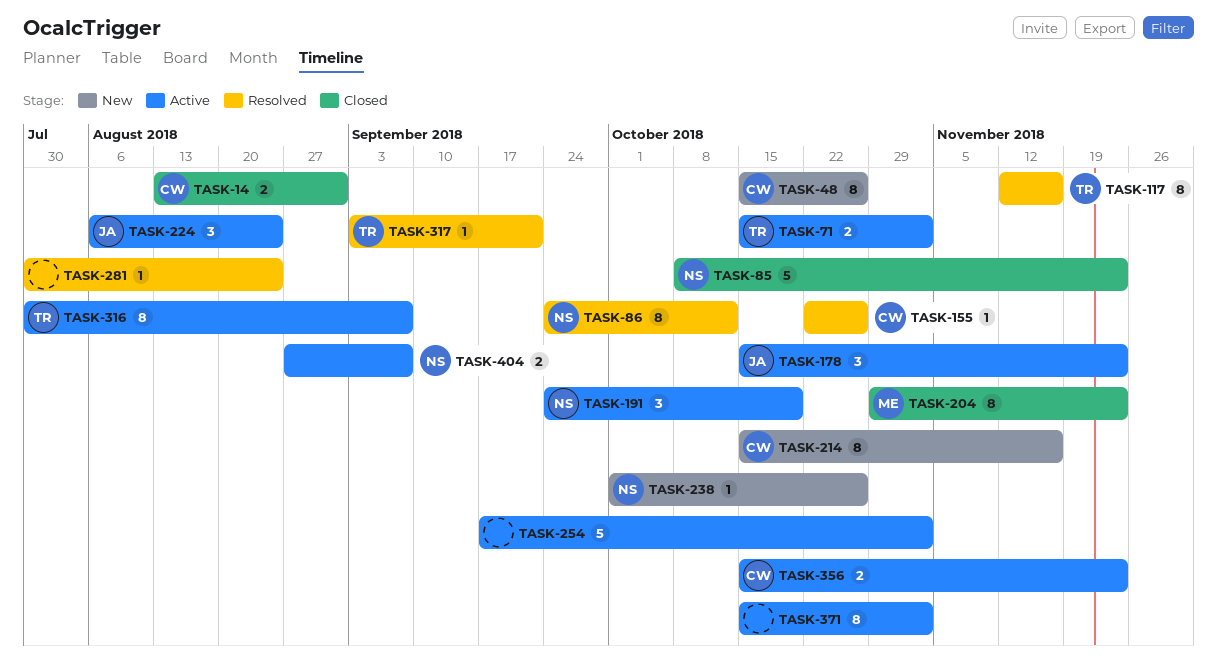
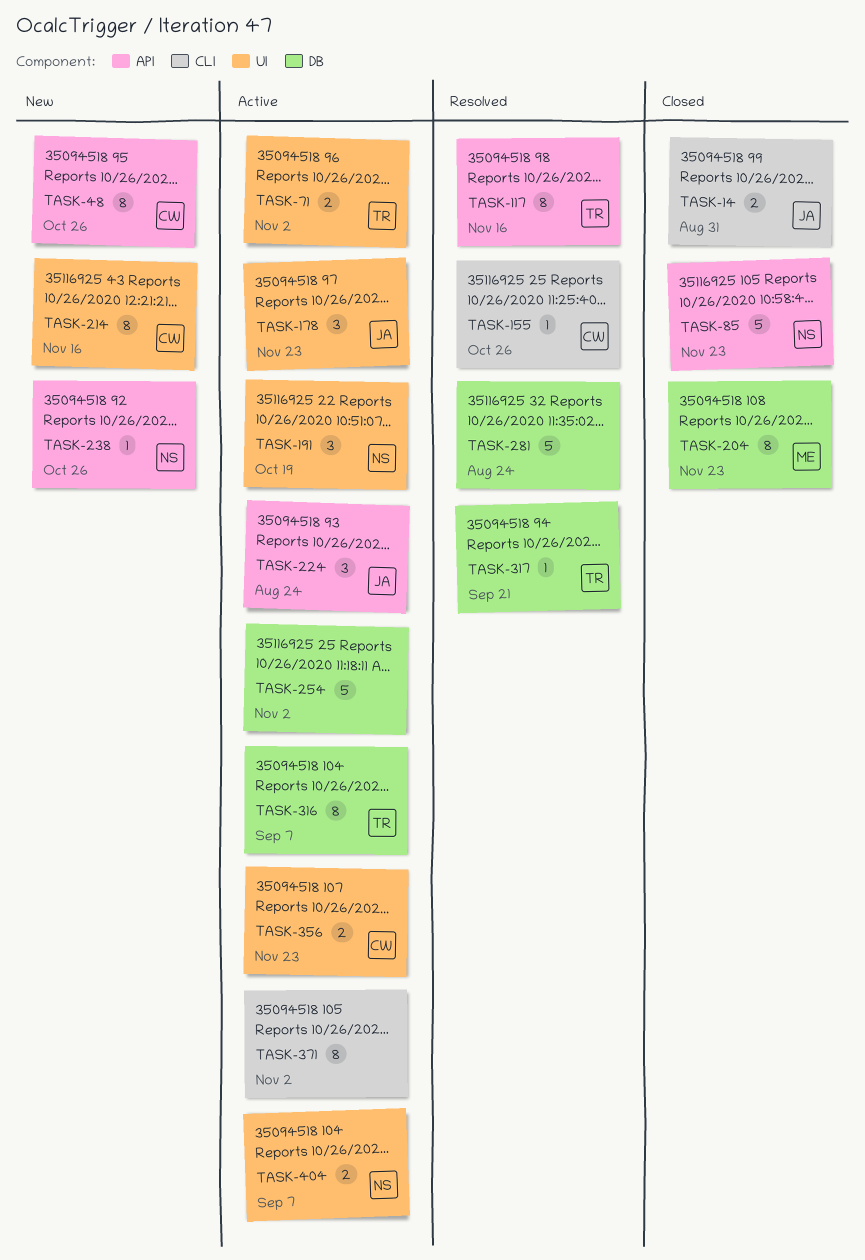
TASK-14, owner: CW -> JA
TASK-86: present -> none
TASK-281, estimate: 1 -> 5

